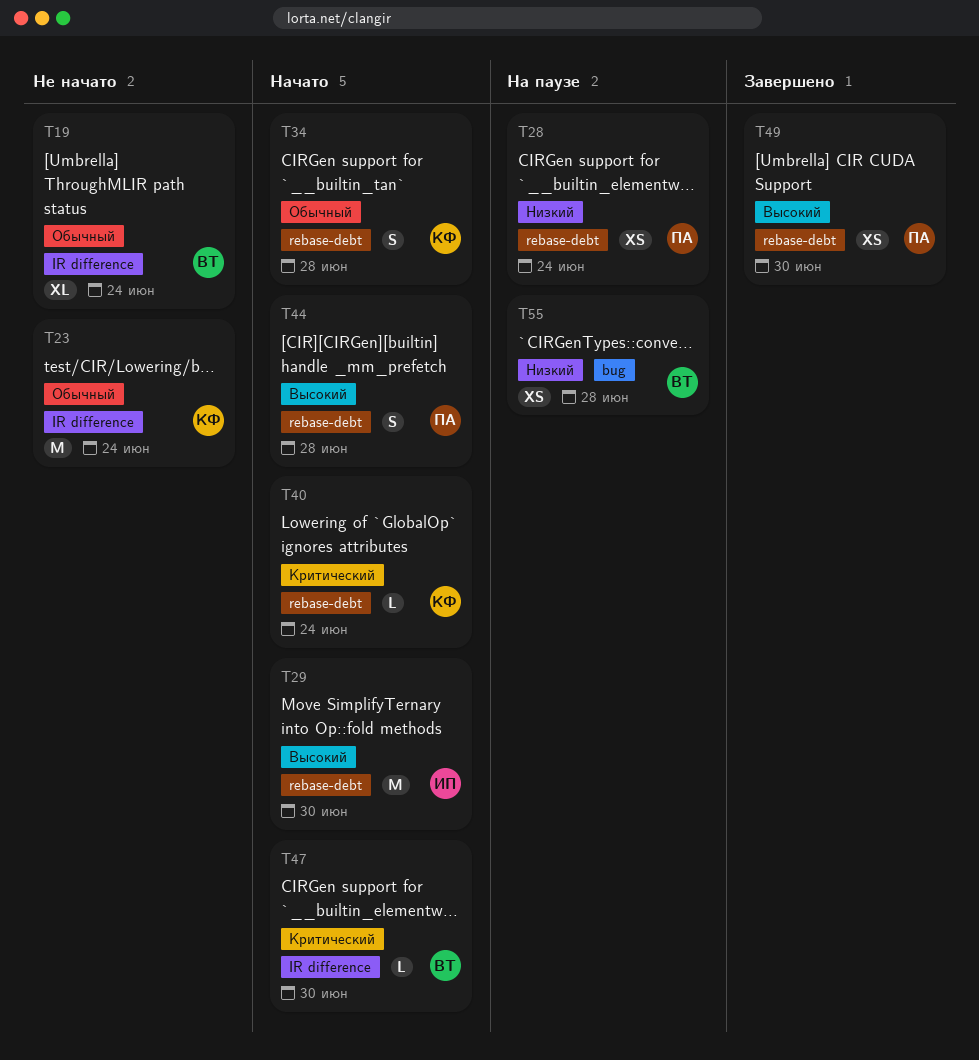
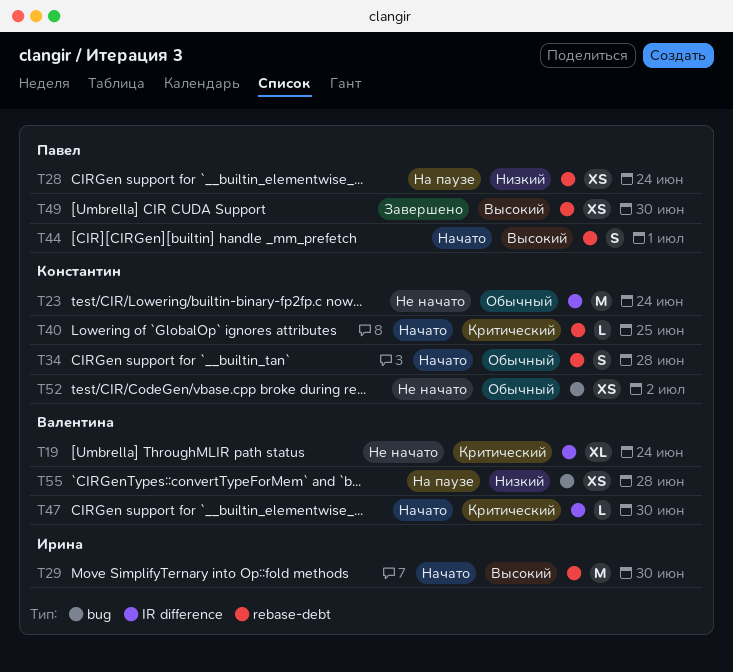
T19, priority: Обычный -> Критический
T40, due: Jun 24 -> Jun 25
T44, due: Jun 28 -> Jul 1
T52: none -> present

